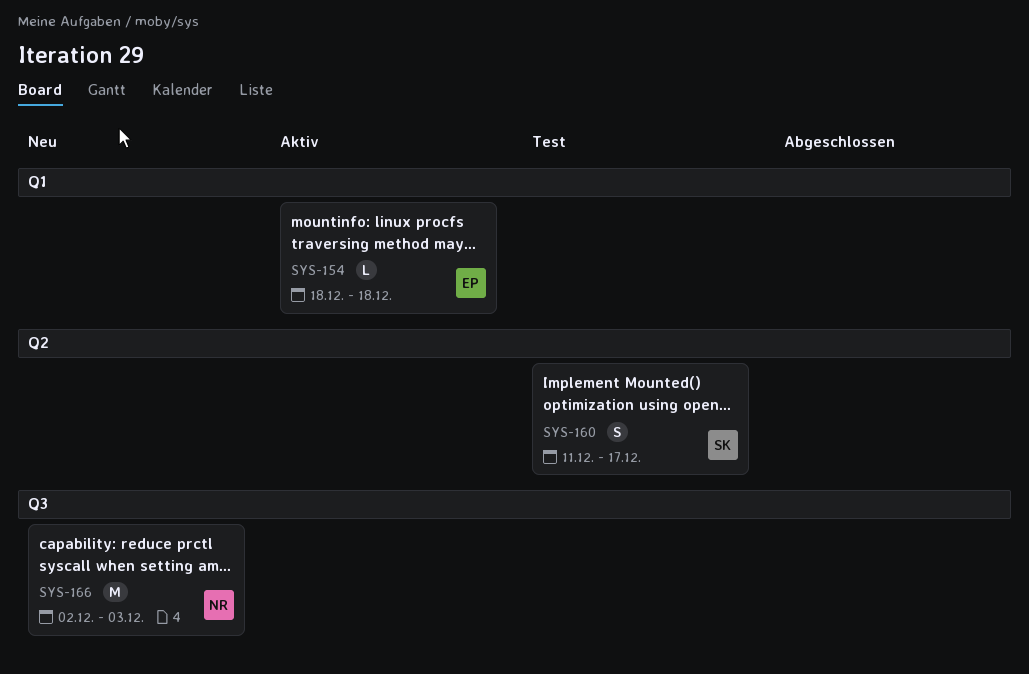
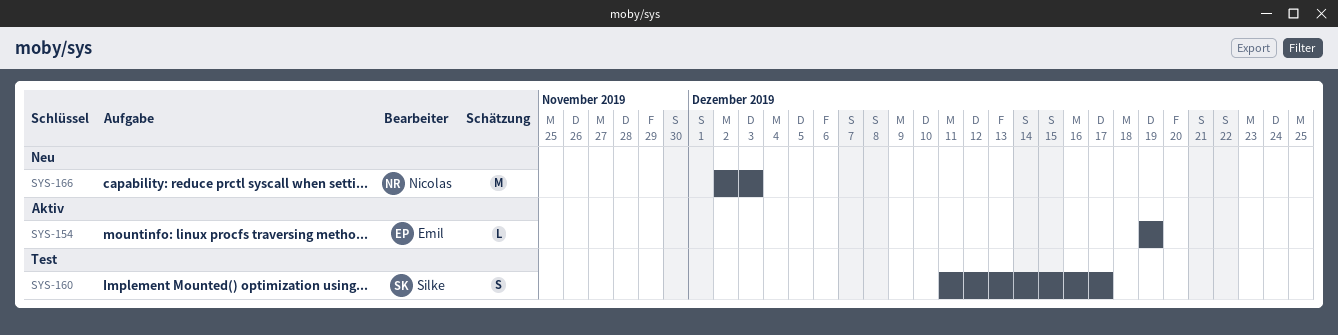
SYS-154, start: Dec 18 -> Dec 19
SYS-154, due: Dec 18 -> Dec 19

